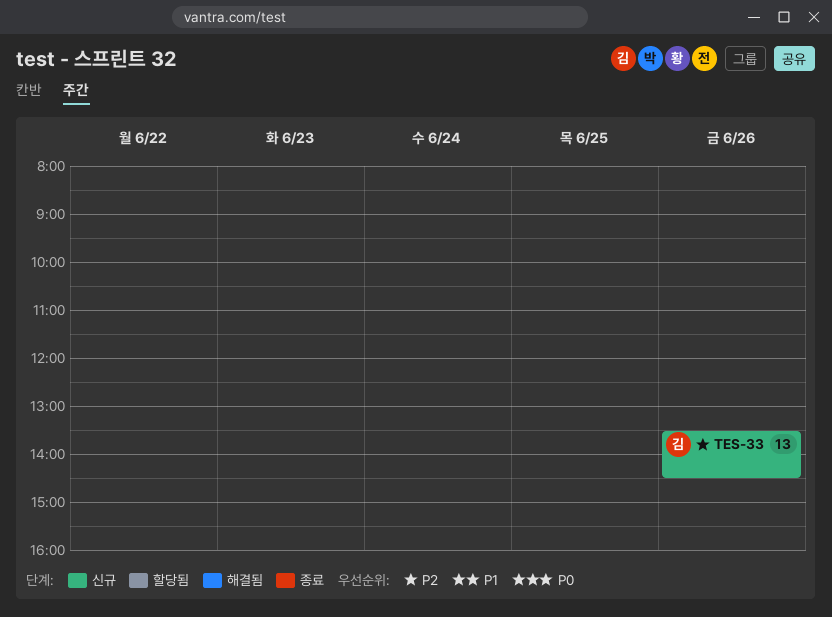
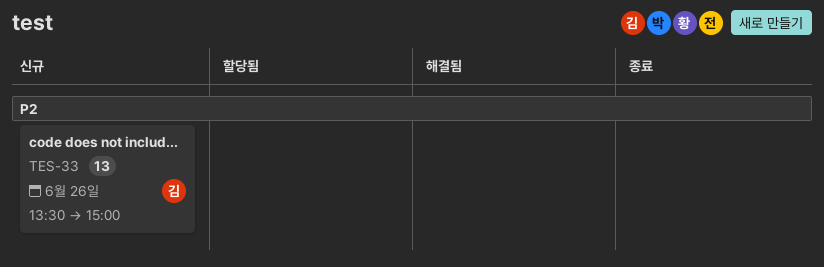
TES-33, ends: 14:30 -> 15:00

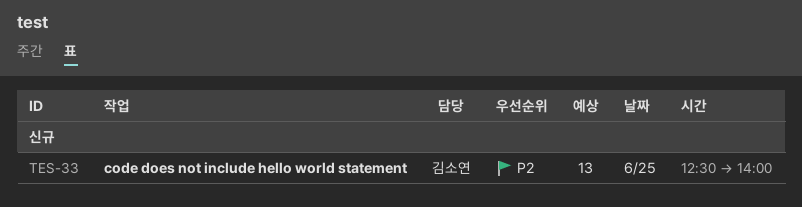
TES-33, day: Jun 26 -> Jun 25
TES-33, begins: 13:30 -> 12:30
TES-33, ends: 15:00 -> 14:00

